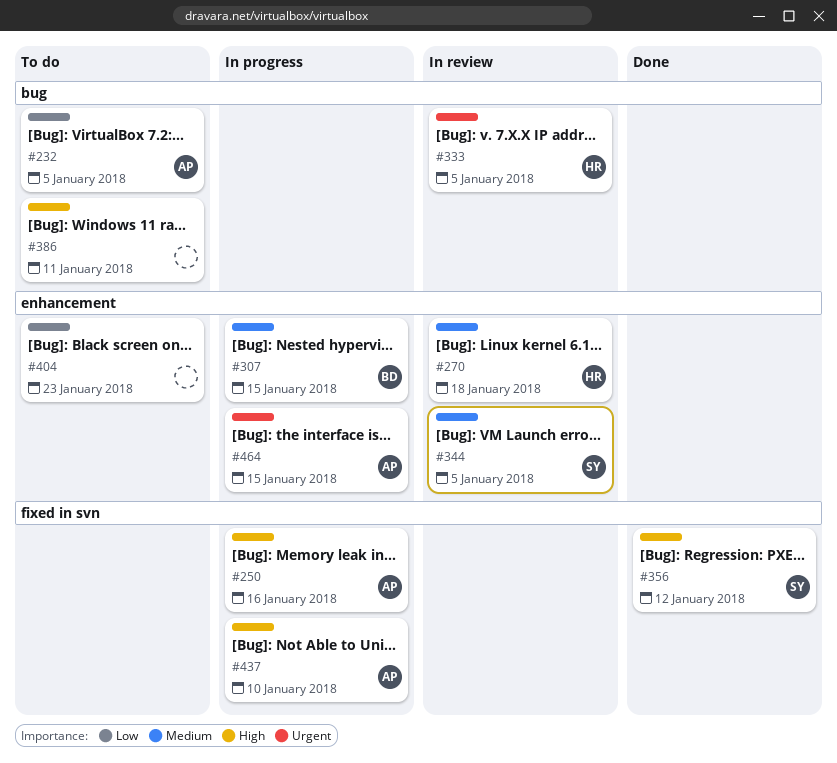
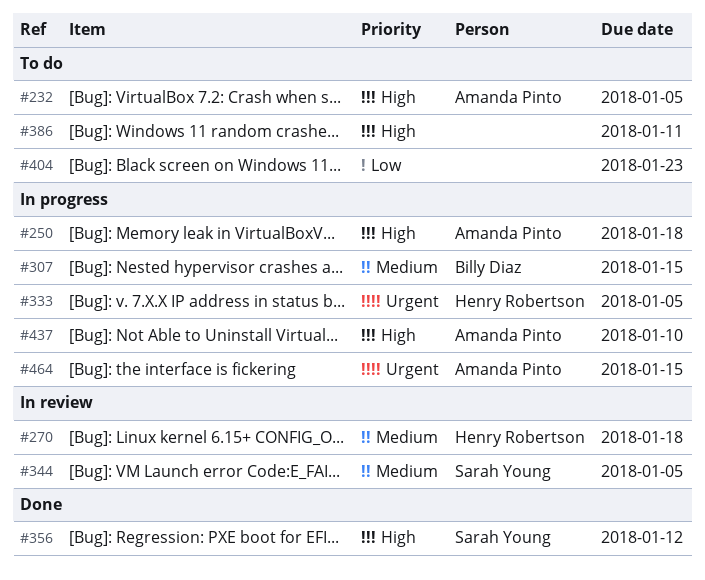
#232, priority: Low -> High
#250, due: Jan 16 -> Jan 18
#333, status: In review -> In progress

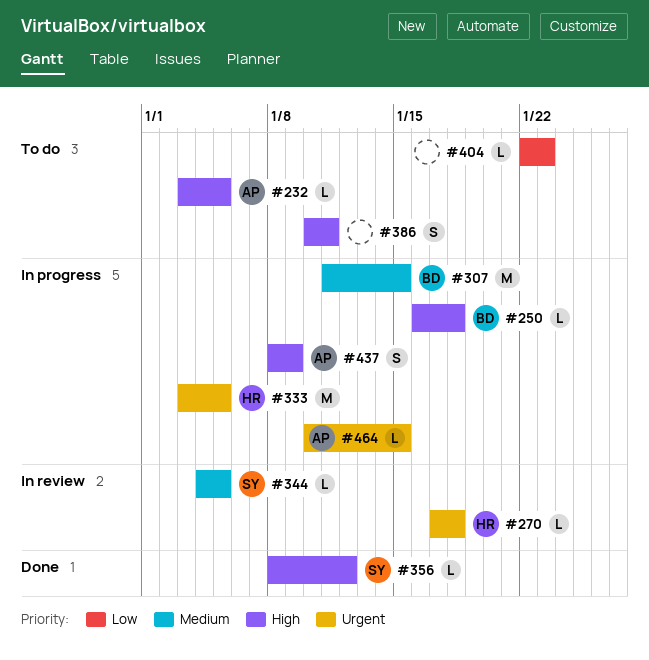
#250, owner: Amanda Pinto -> Billy Diaz
#270, priority: Medium -> Urgent
#437, due: Jan 10 -> Jan 9

